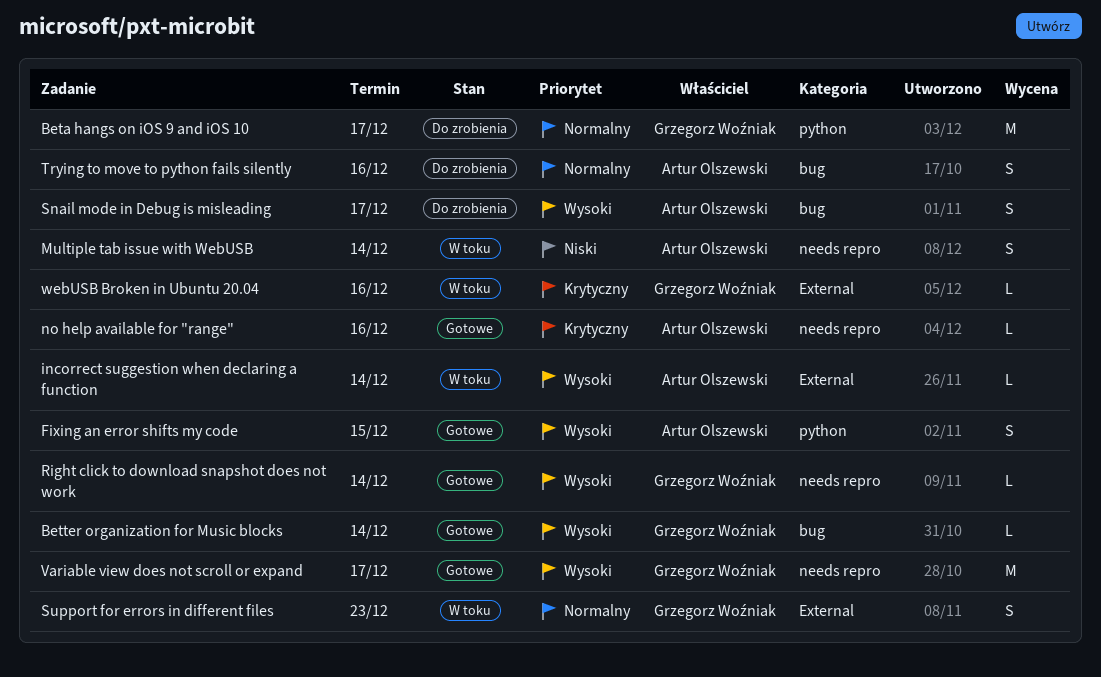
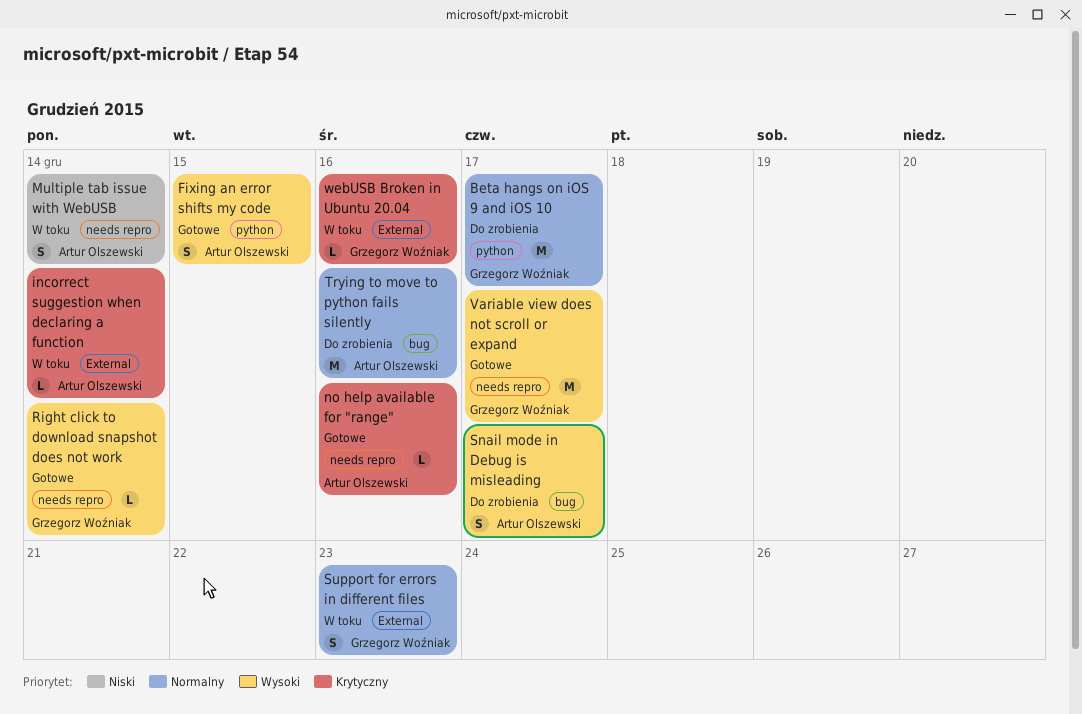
Better organization for Music blocks: present -> none
incorrect suggestion when declaring a function, priority: Wysoki -> Krytyczny
Trying to move to python fails silently, estimate: S -> M

